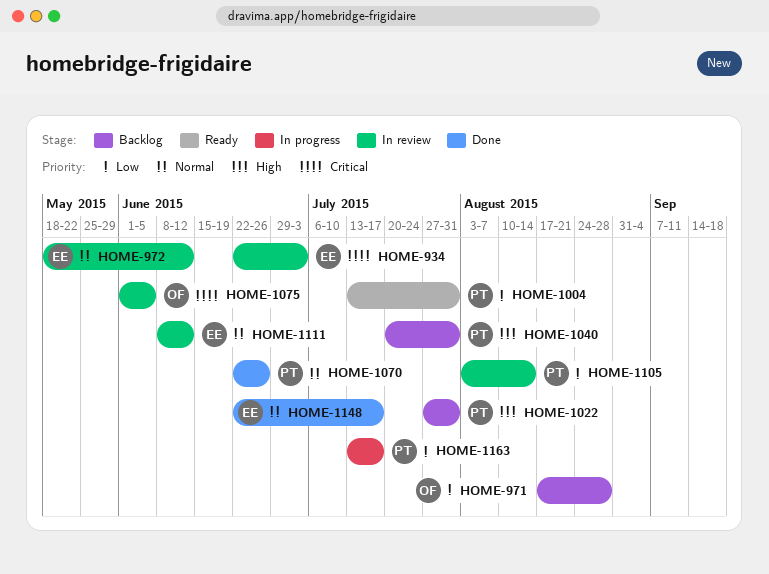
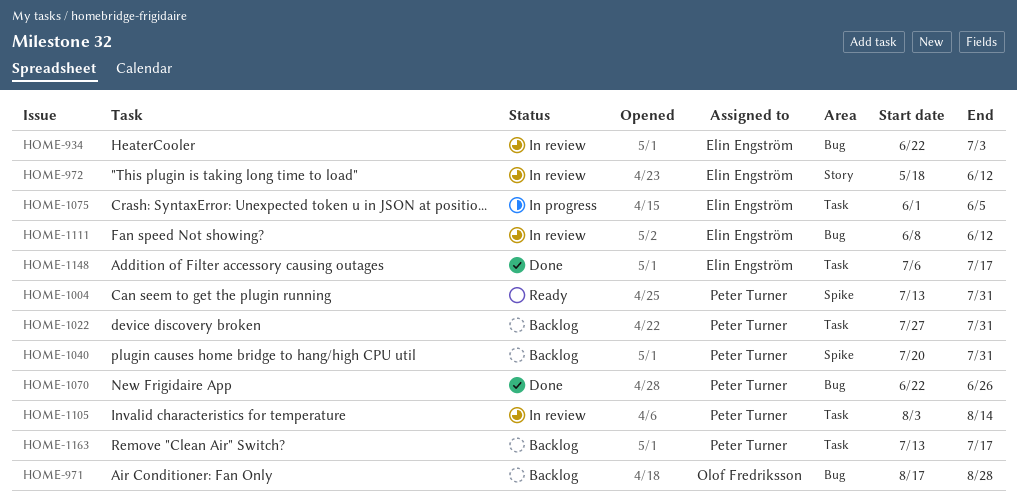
HOME-1075, status: In review -> In progress
HOME-1075, owner: Olof Fredriksson -> Elin Engström
HOME-1148, start: Jun 22 -> Jul 6
HOME-1163, status: In progress -> Backlog

